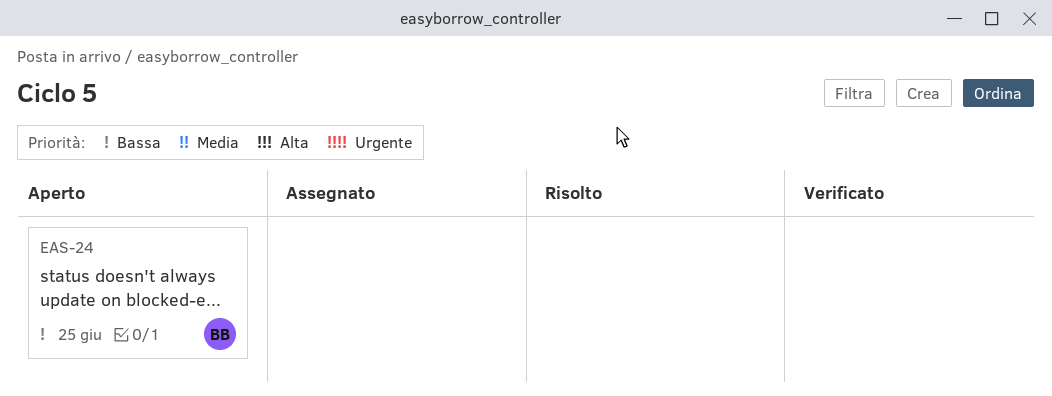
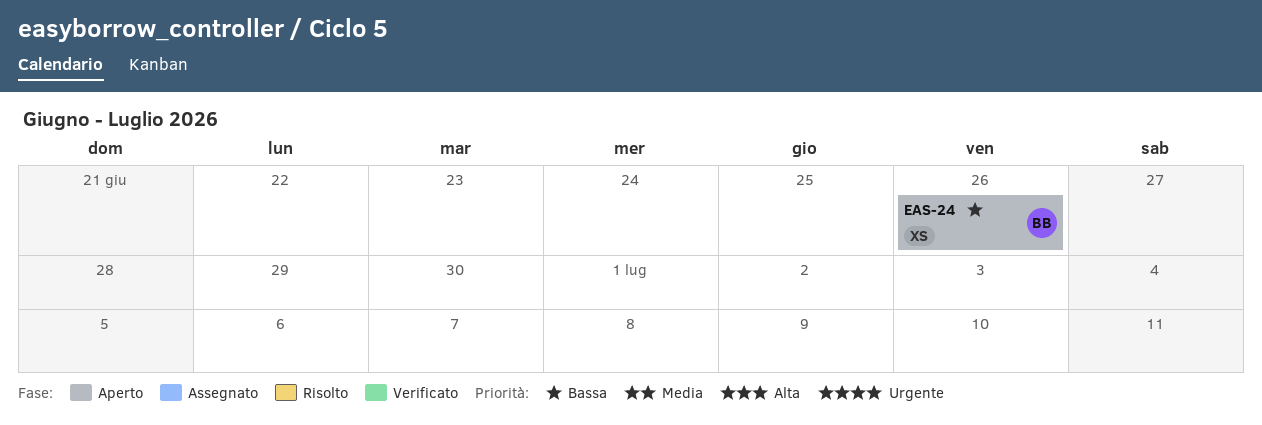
EAS-24, due: Jun 25 -> Jun 26

